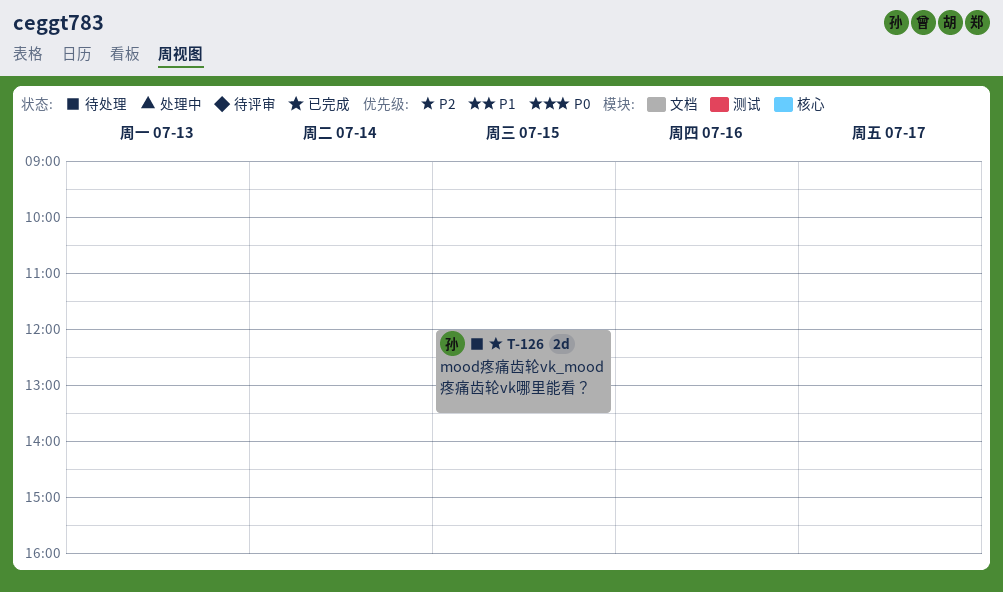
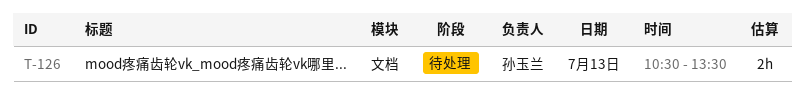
T-126, estimate: 2d -> 2h
T-126, day: Jul 15 -> Jul 13
T-126, begins: 12:00 -> 10:30

